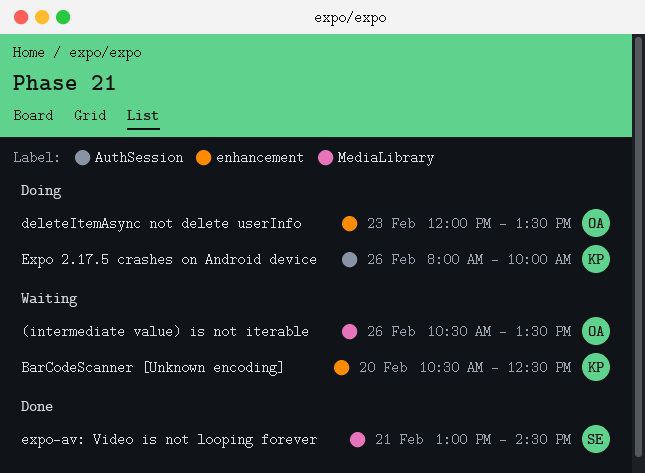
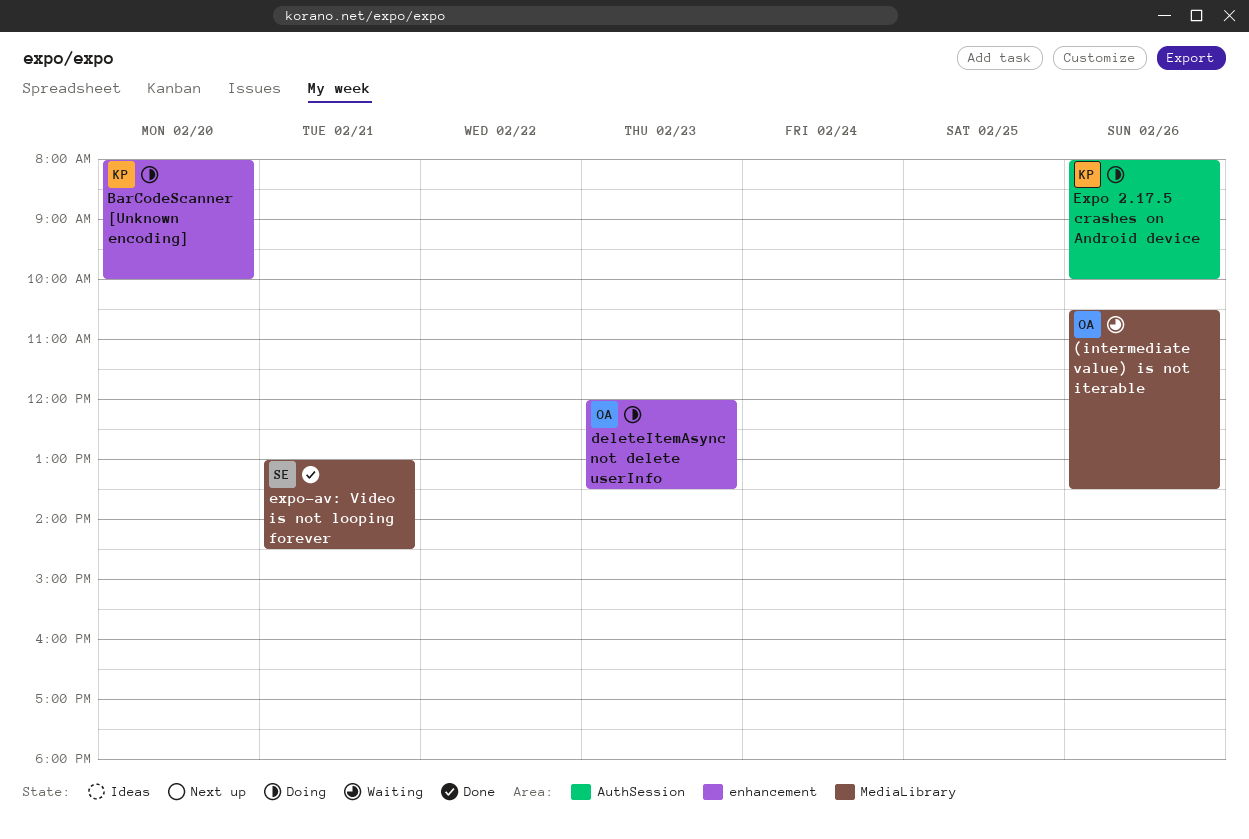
BarCodeScanner [Unknown encoding], status: Waiting -> Doing
BarCodeScanner [Unknown encoding], begins: 10:30 -> 08:00
BarCodeScanner [Unknown encoding], ends: 12:30 -> 10:00

